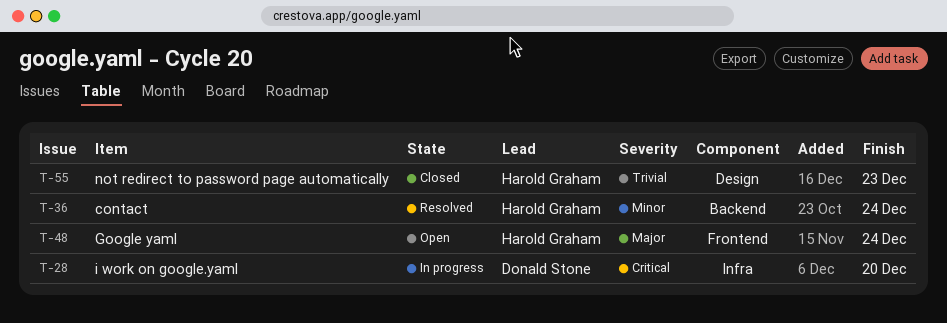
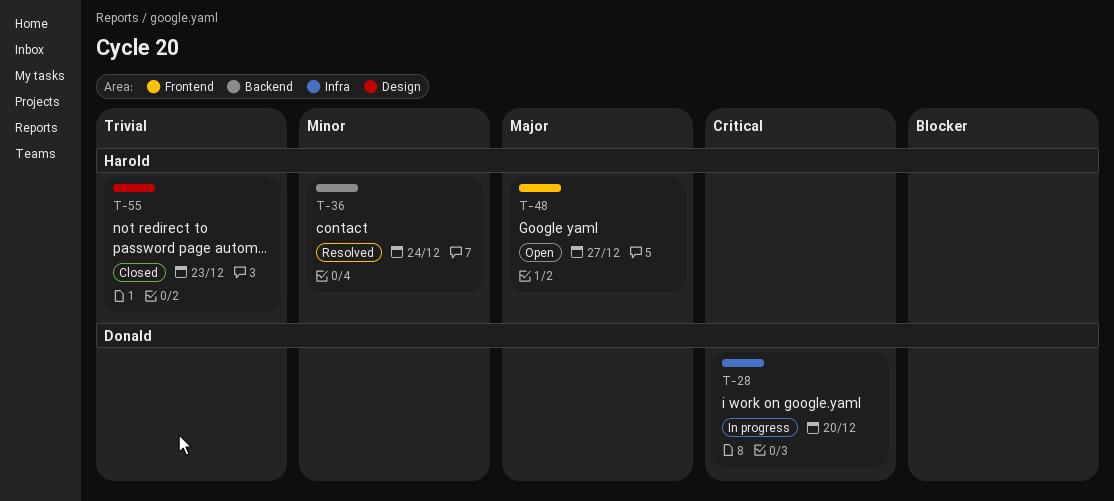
T-48, due: Dec 24 -> Dec 27

